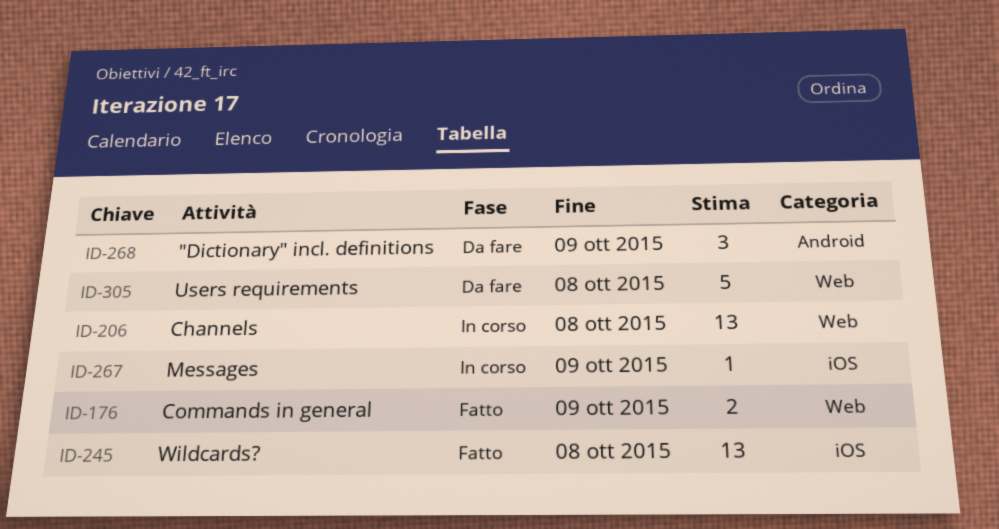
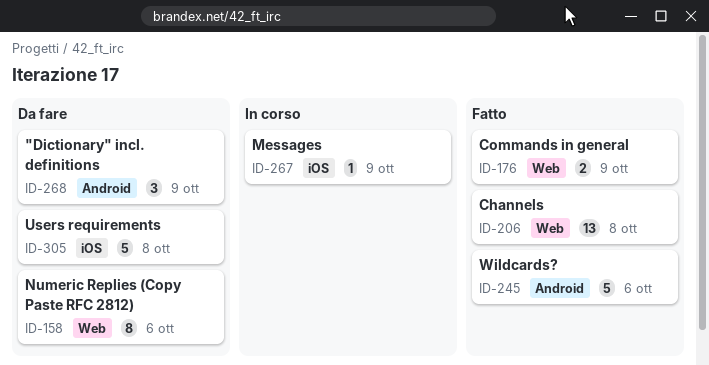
ID-158: none -> present
ID-206, status: In corso -> Fatto
ID-245, label: iOS -> Android
ID-245, estimate: 13 -> 5
ID-245, due: Oct 8 -> Oct 6
ID-305, label: Web -> iOS

